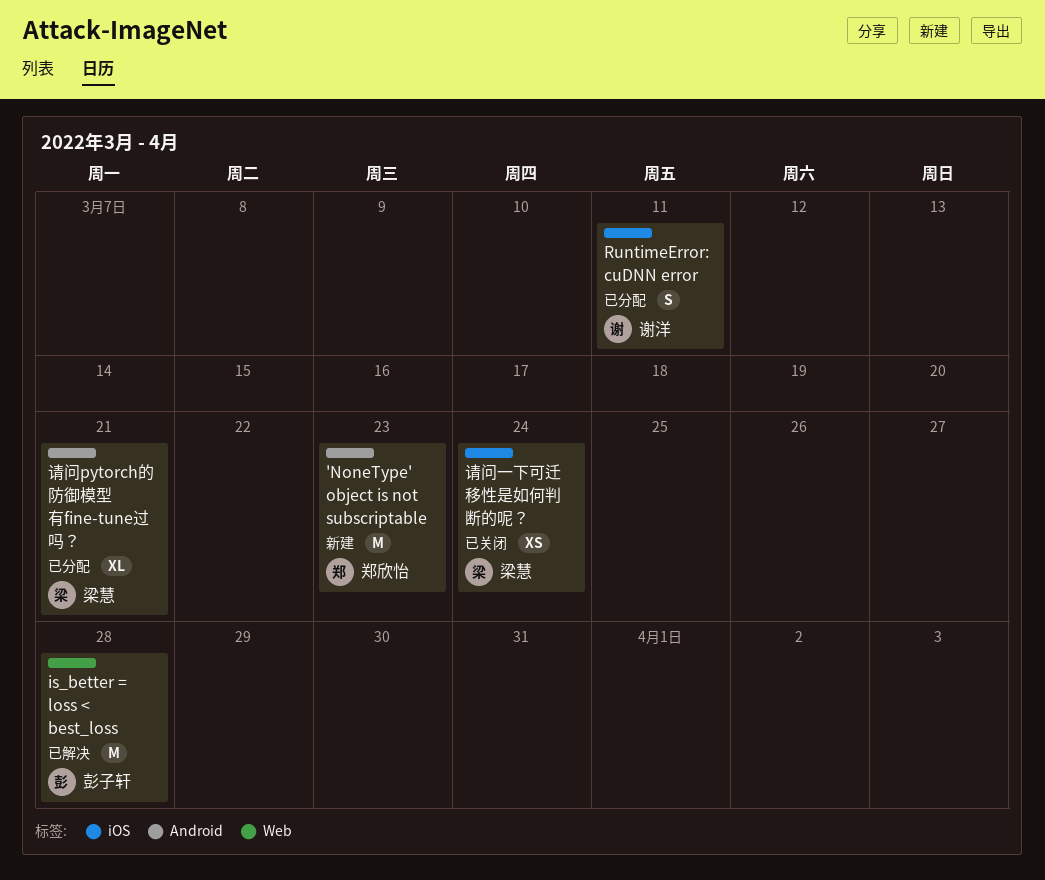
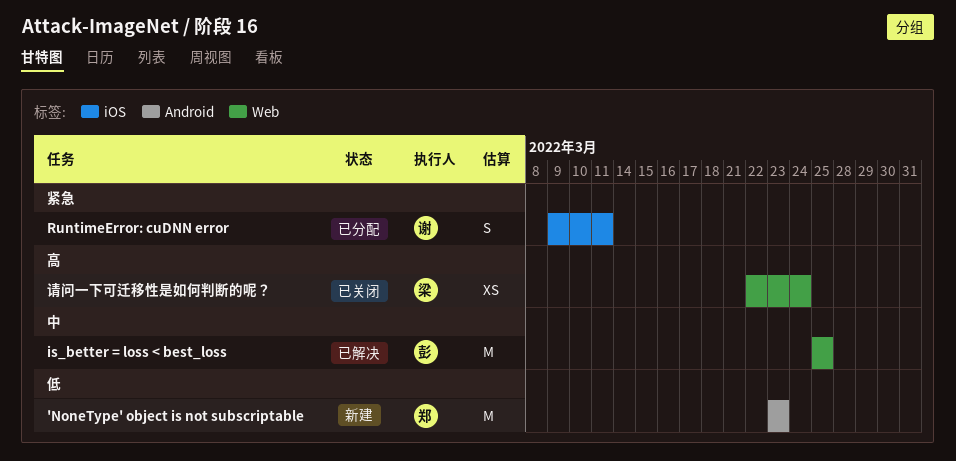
is_better = loss < best_loss, due: Mar 28 -> Mar 25
请问pytorch的防御模型有fine-tune过吗？: present -> none
请问一下可迁移性是如何判断的呢？, label: iOS -> Web

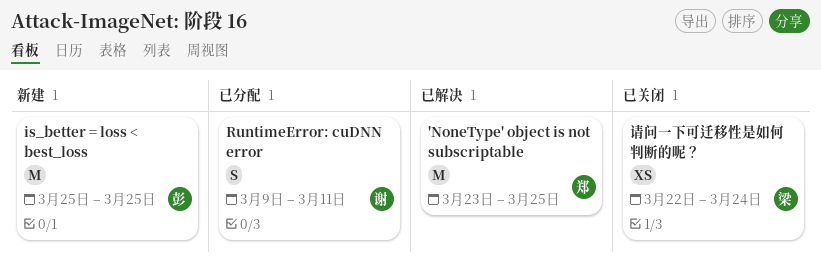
'NoneType' object is not subscriptable, status: 新建 -> 已解决
'NoneType' object is not subscriptable, due: Mar 23 -> Mar 25
is_better = loss < best_loss, status: 已解决 -> 新建

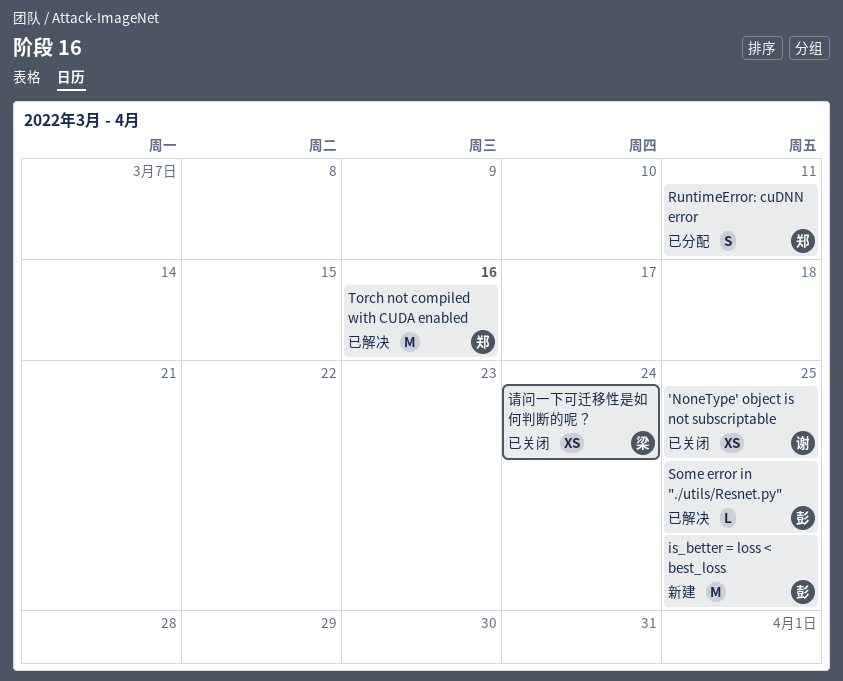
'NoneType' object is not subscriptable, status: 已解决 -> 已关闭
'NoneType' object is not subscriptable, owner: 郑 -> 谢
'NoneType' object is not subscriptable, estimate: M -> XS
RuntimeError: cuDNN error, owner: 谢 -> 郑
Some error in "./utils/Resnet.py": none -> present
Torch not compiled with CUDA enabled: none -> present

